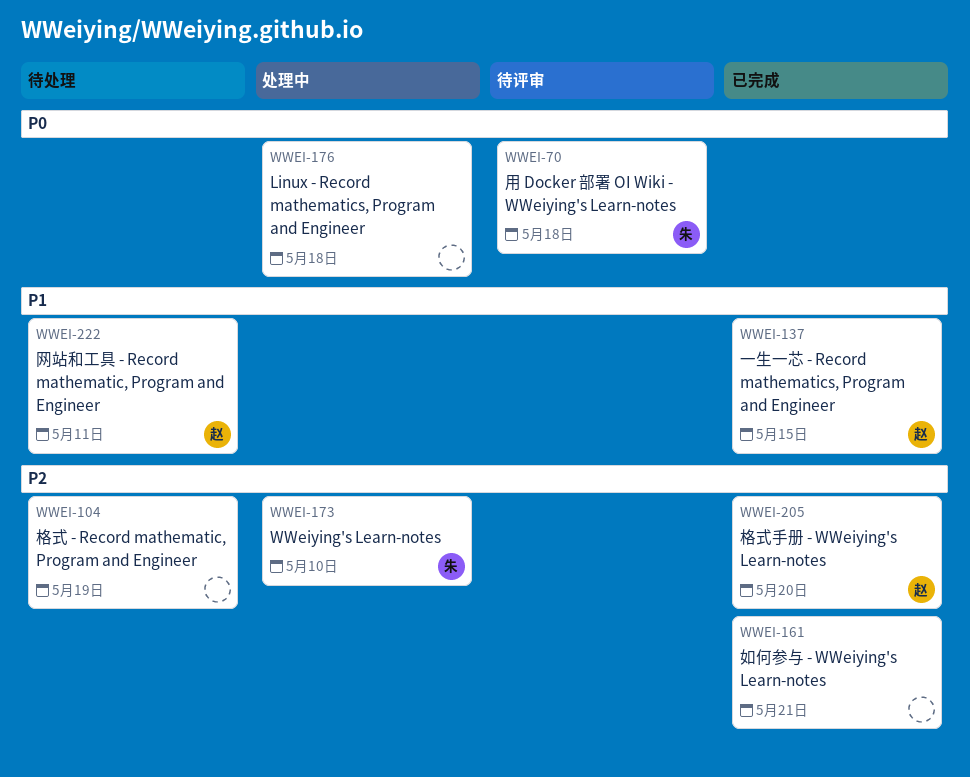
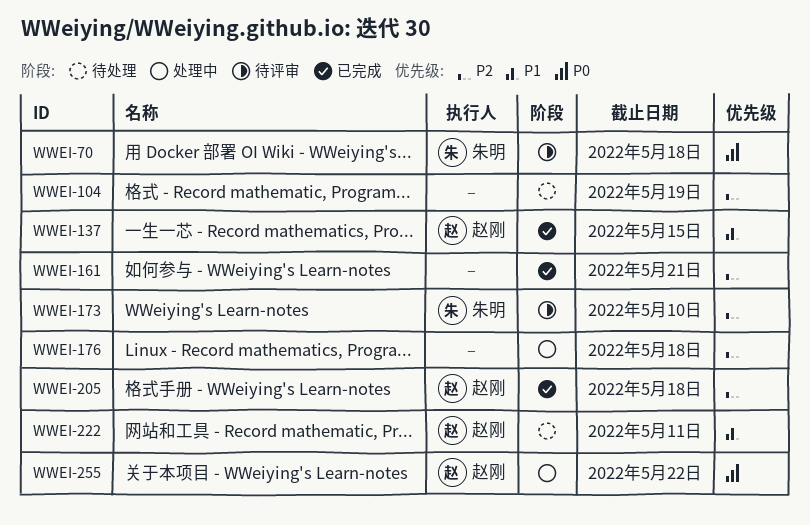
WWEI-173, status: 处理中 -> 待评审
WWEI-176, priority: P0 -> P2
WWEI-205, due: May 20 -> May 18
WWEI-255: none -> present

